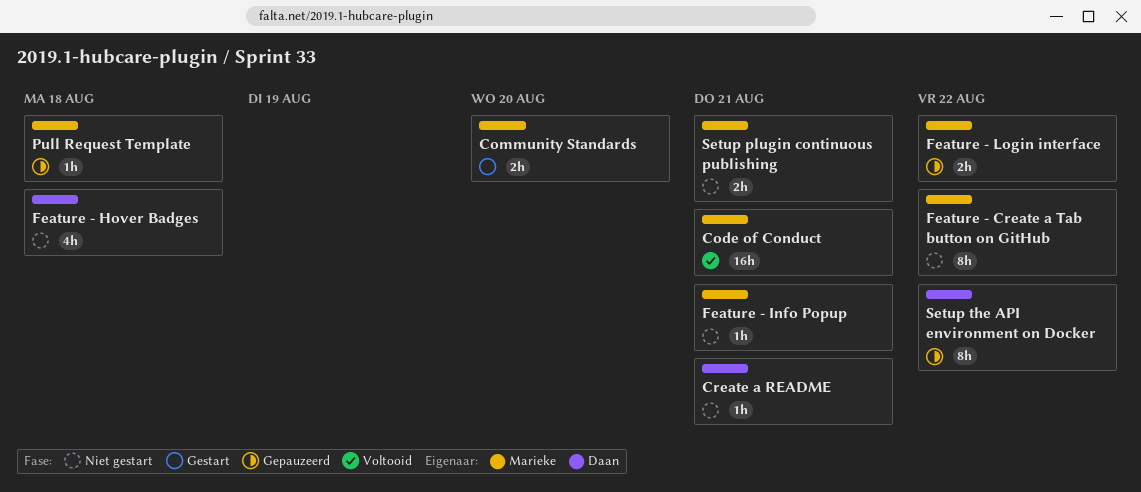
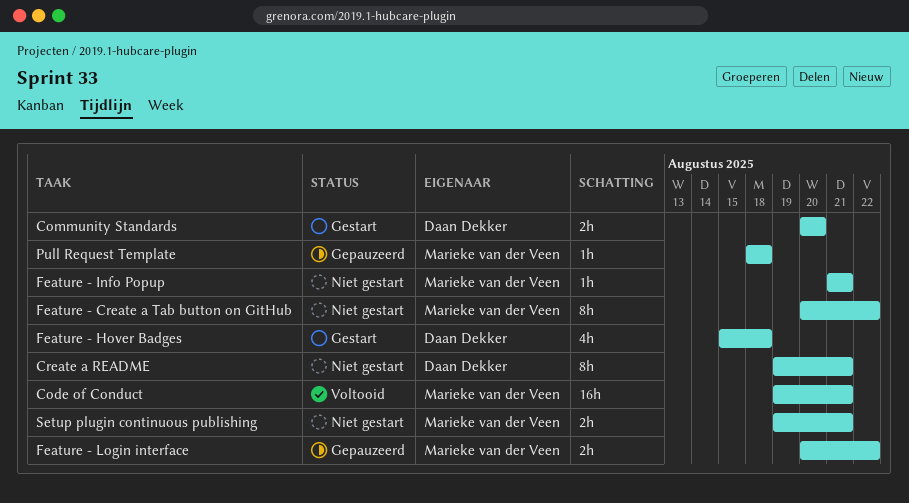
Community Standards, owner: Marieke van der Veen -> Daan Dekker
Create a README, estimate: 1h -> 8h
Feature - Hover Badges, status: Niet gestart -> Gestart
Setup the API environment on Docker: present -> none

